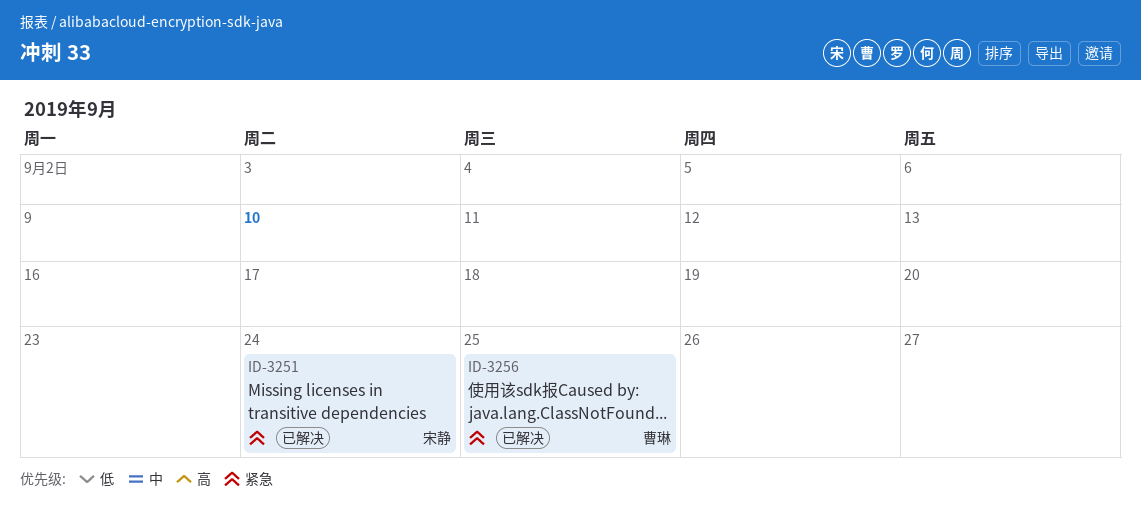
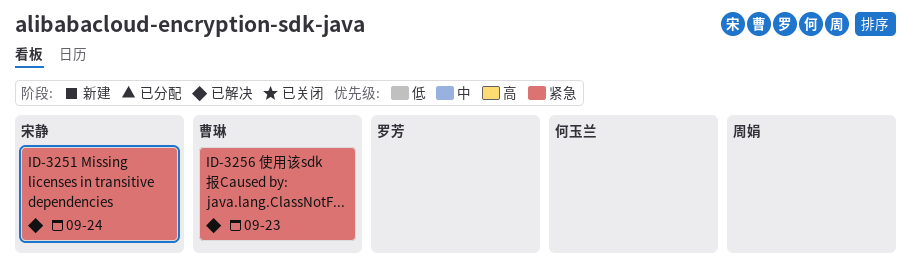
ID-3256, due: Sep 25 -> Sep 23

